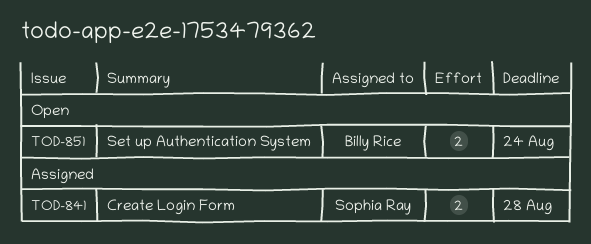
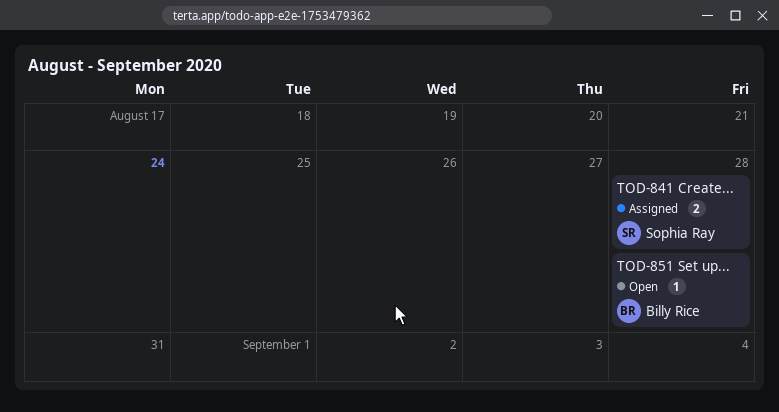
TOD-851, estimate: 2 -> 1
TOD-851, due: Aug 24 -> Aug 28

